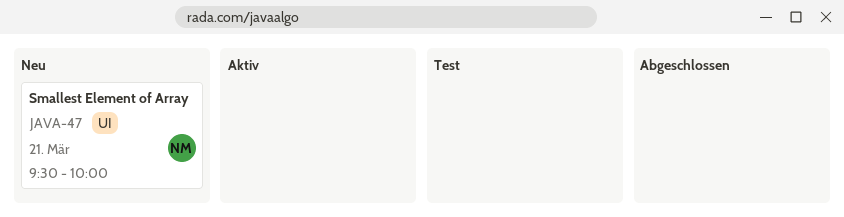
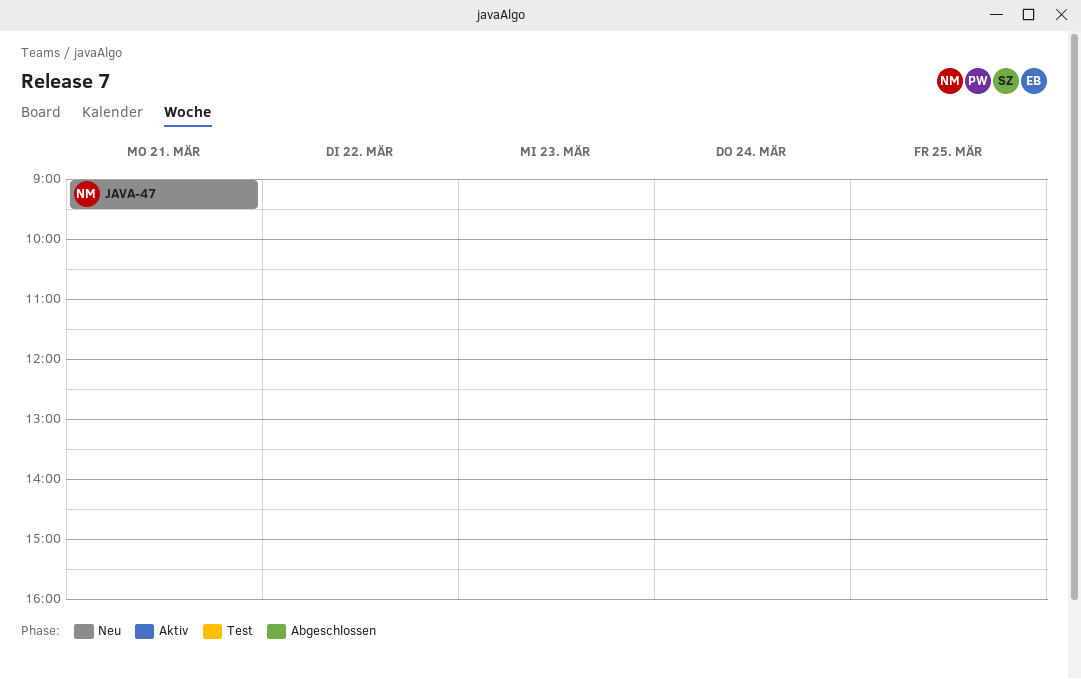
JAVA-47, begins: 09:30 -> 09:00
JAVA-47, ends: 10:00 -> 09:30

